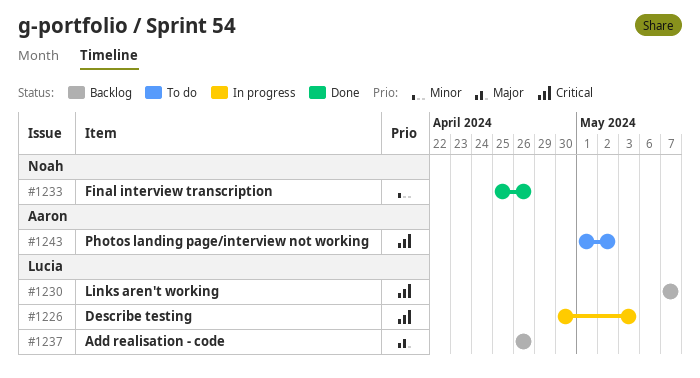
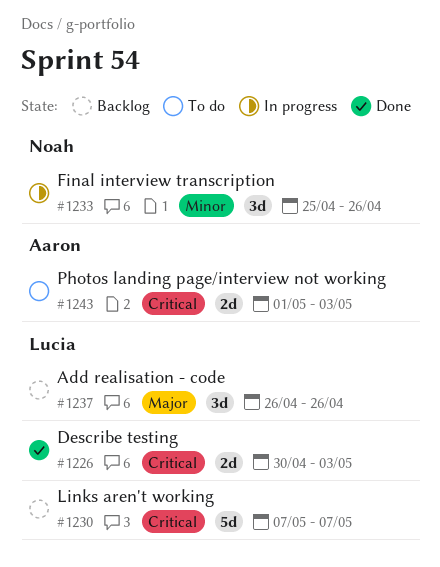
#1226, status: In progress -> Done
#1233, status: Done -> In progress
#1243, due: May 2 -> May 3

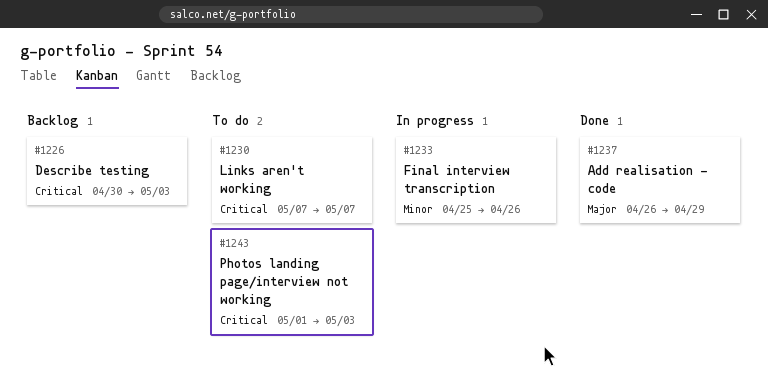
#1226, status: Done -> Backlog
#1230, status: Backlog -> To do
#1237, status: Backlog -> Done
#1237, due: Apr 26 -> Apr 29

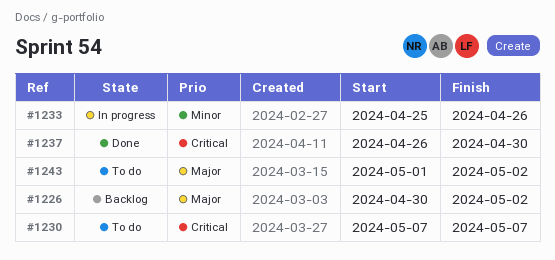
#1226, priority: Critical -> Major
#1226, due: May 3 -> May 2
#1237, priority: Major -> Critical
#1237, due: Apr 29 -> Apr 30
#1243, priority: Critical -> Major
#1243, due: May 3 -> May 2

